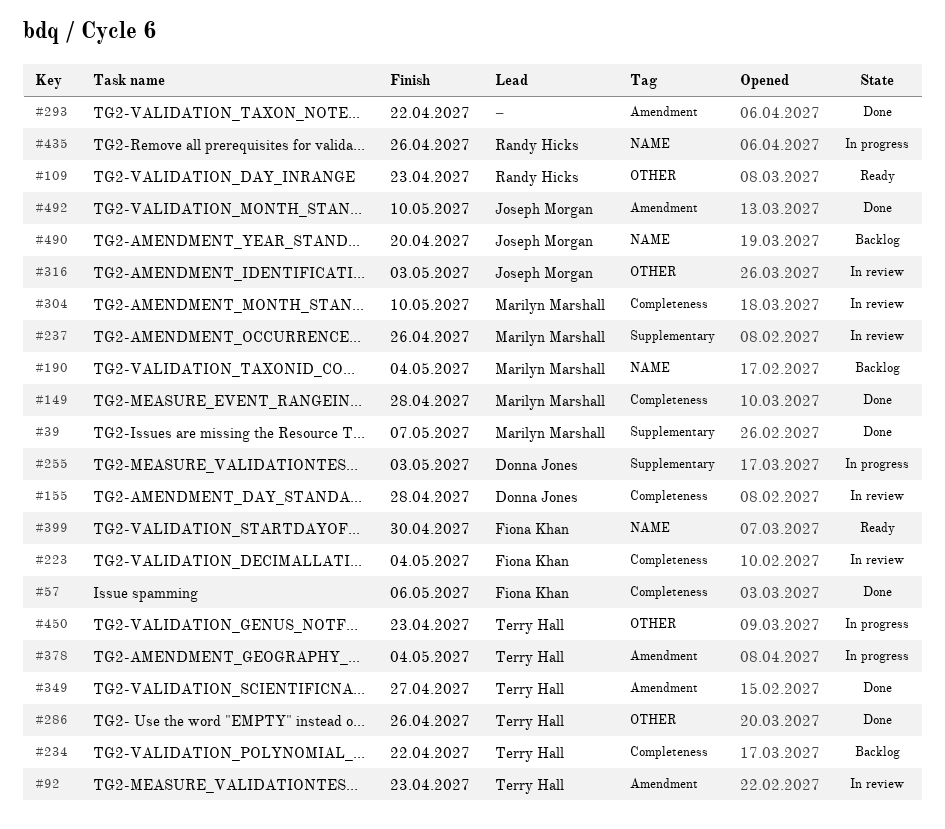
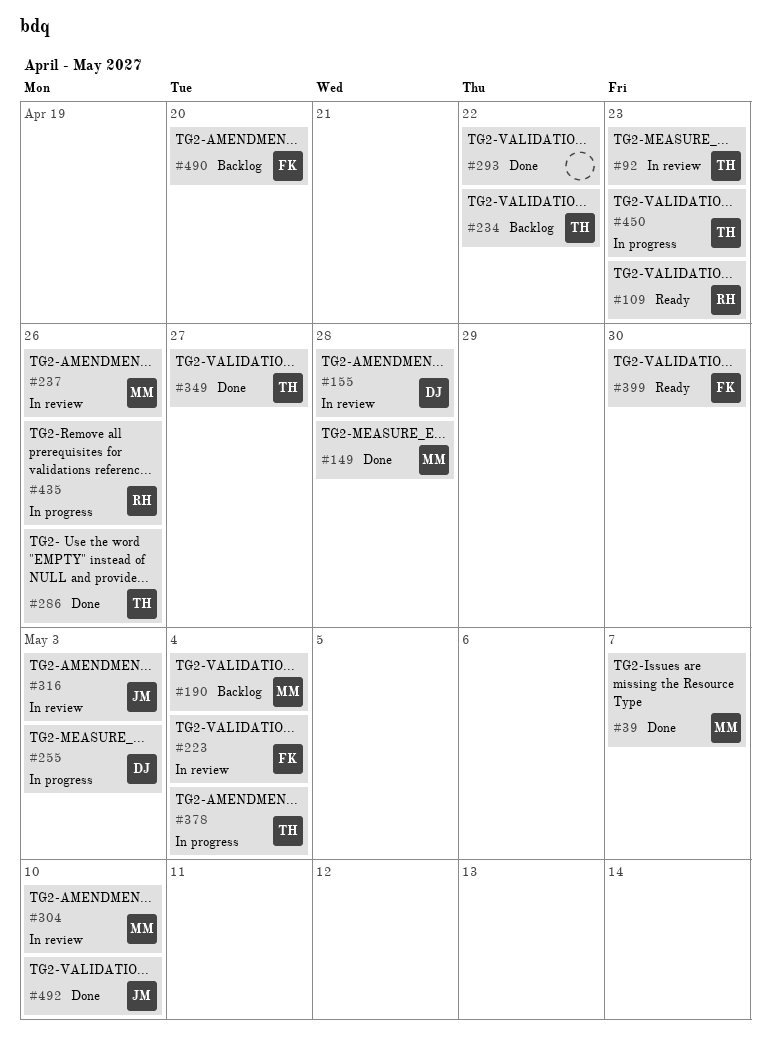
#57: present -> none
#490, owner: Joseph Morgan -> Fiona Khan

